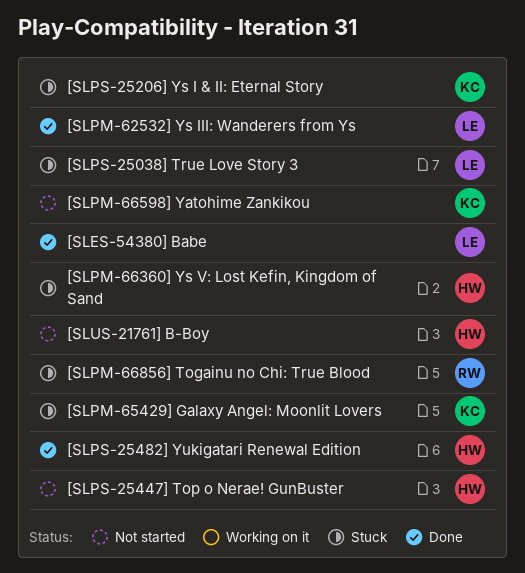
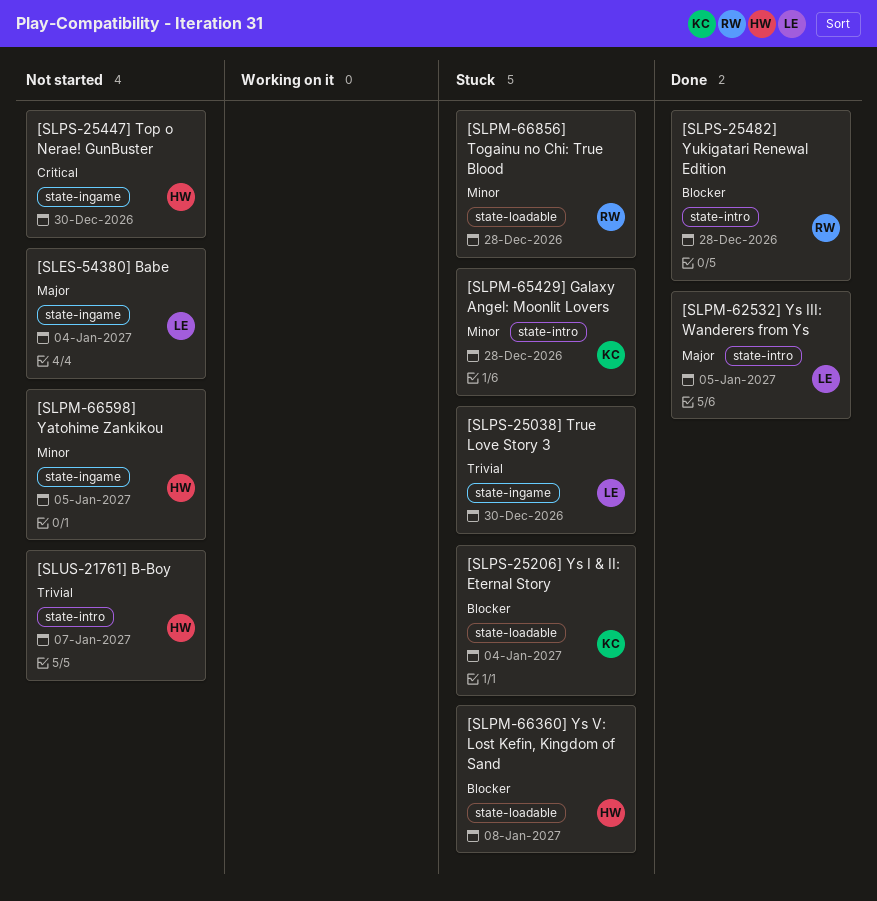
[SLES-54380] Babe, status: Done -> Not started
[SLPM-66598] Yatohime Zankikou, owner: KC -> HW
[SLPS-25482] Yukigatari Renewal Edition, owner: HW -> RW

